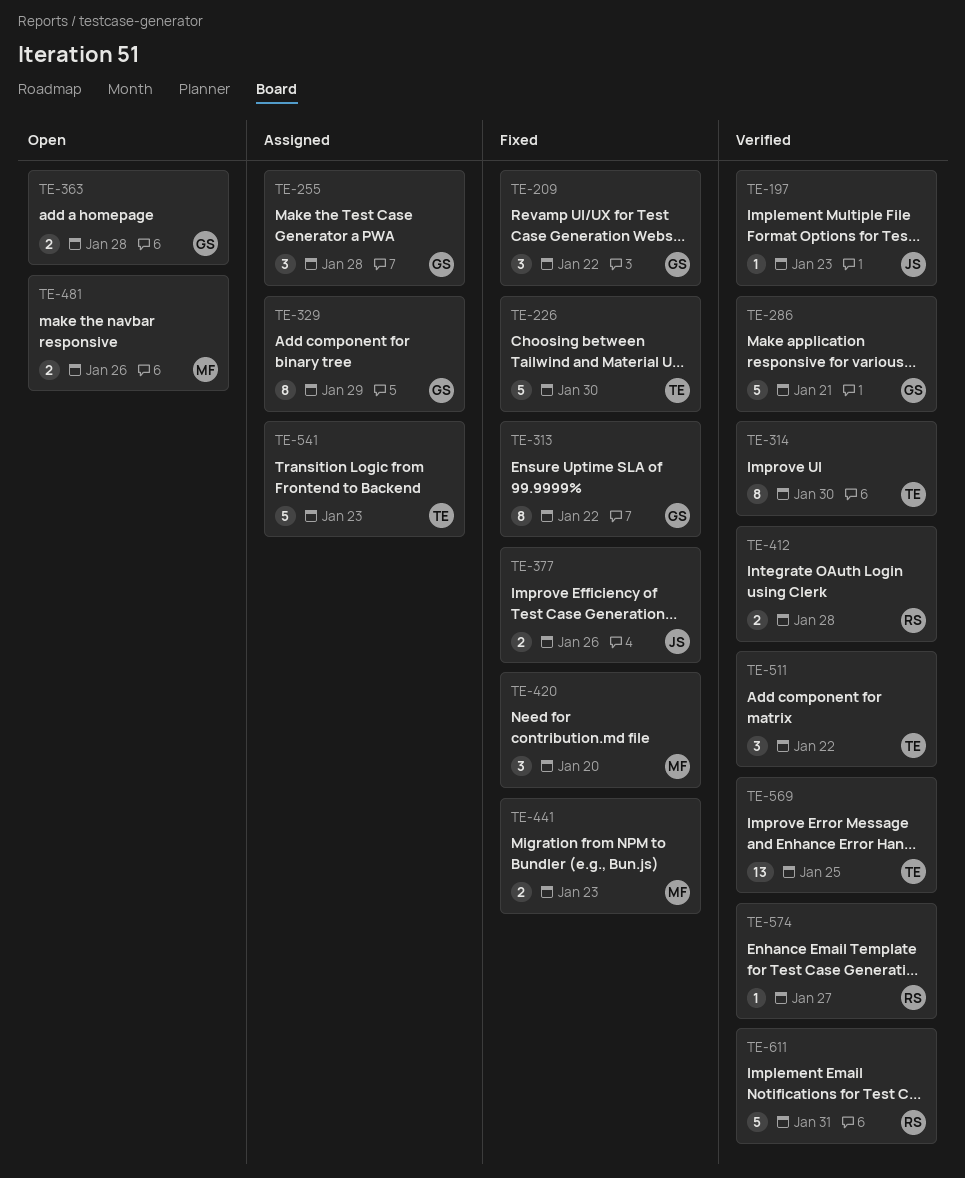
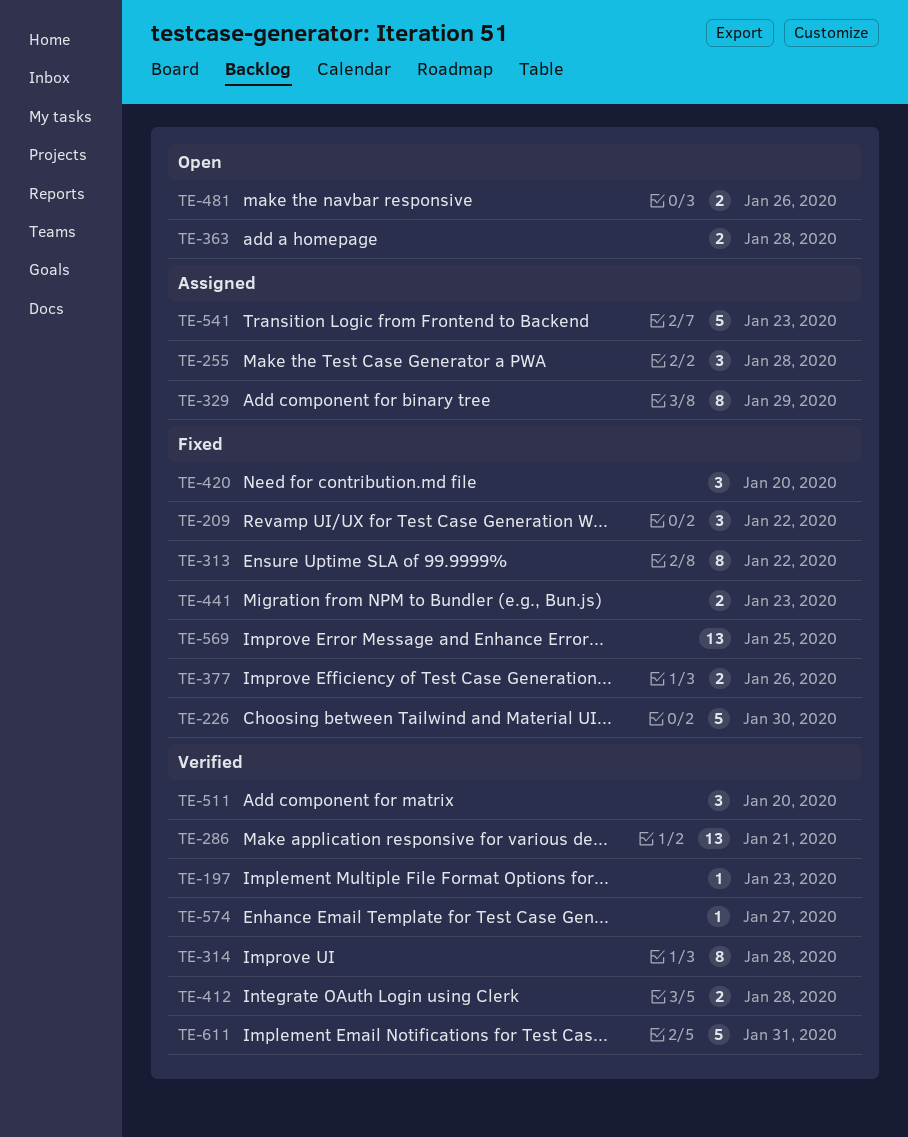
TE-286, estimate: 5 -> 13
TE-314, due: Jan 30 -> Jan 28
TE-511, due: Jan 22 -> Jan 20
TE-569, status: Verified -> Fixed

